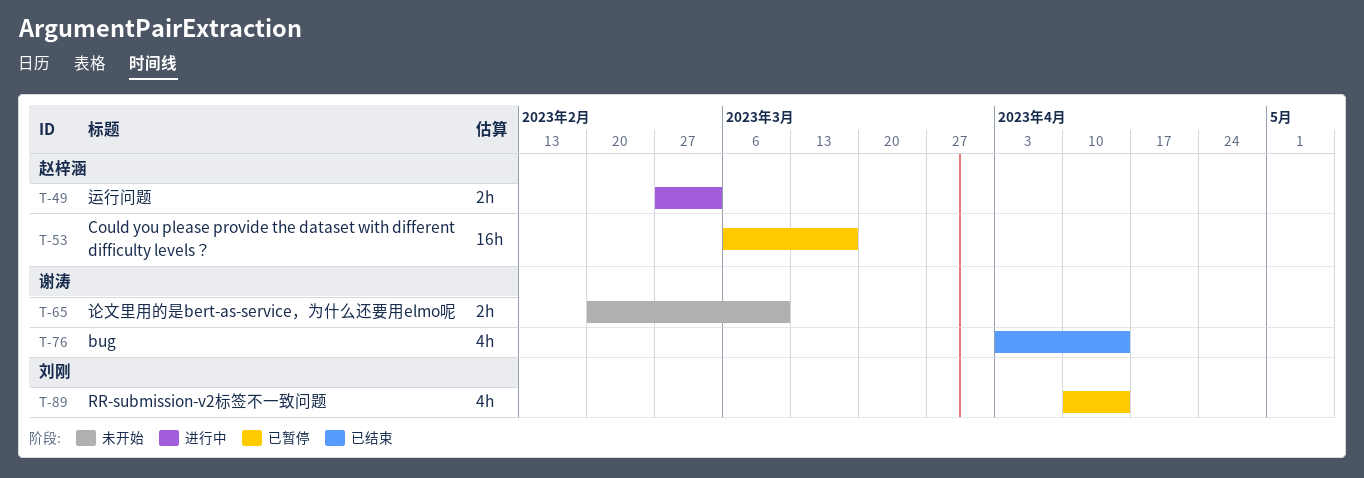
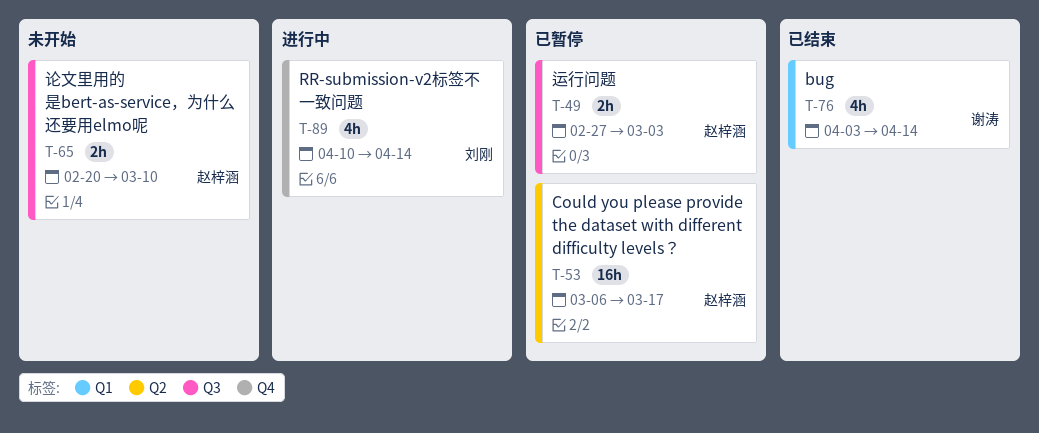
T-49, status: 进行中 -> 已暂停
T-65, owner: 谢涛 -> 赵梓涵
T-89, status: 已暂停 -> 进行中

